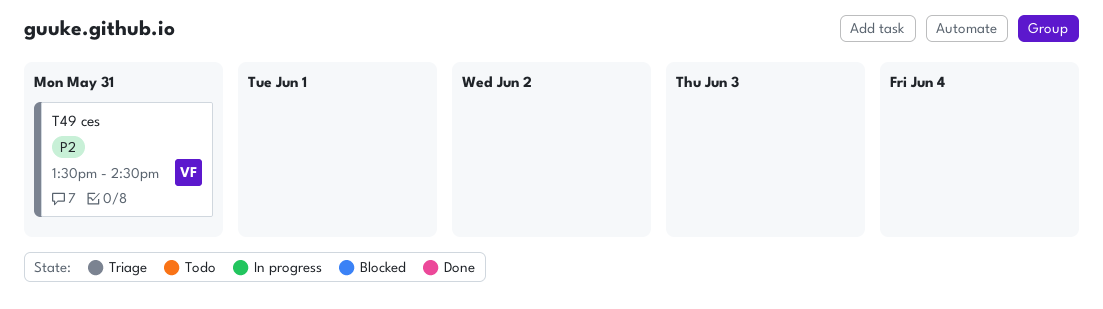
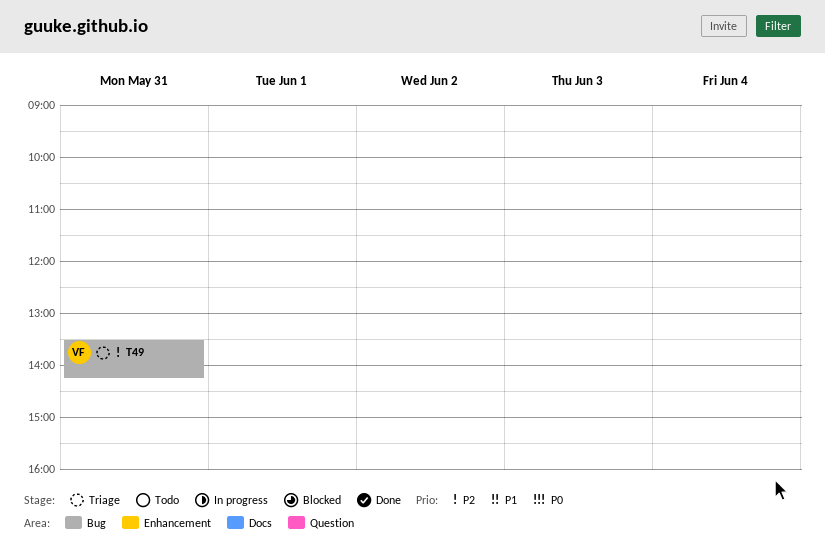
T49, ends: 14:30 -> 14:15

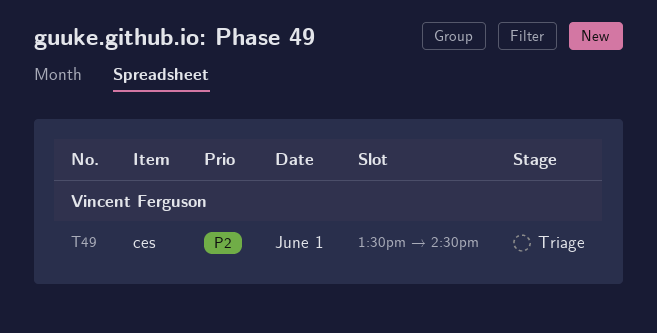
T49, day: May 31 -> Jun 1
T49, ends: 14:15 -> 14:30

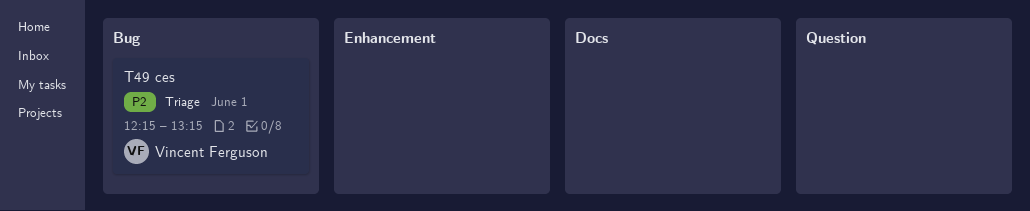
T49, begins: 13:30 -> 12:15
T49, ends: 14:30 -> 13:15

